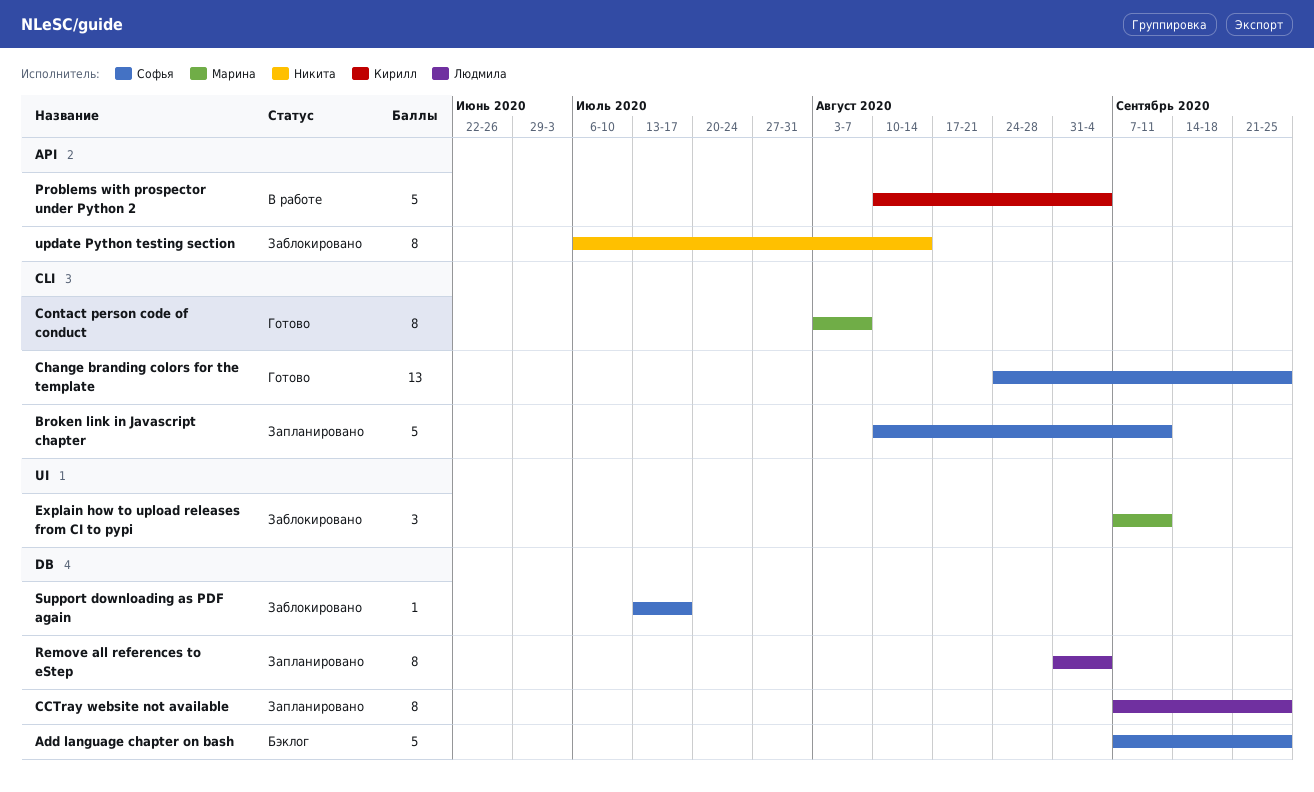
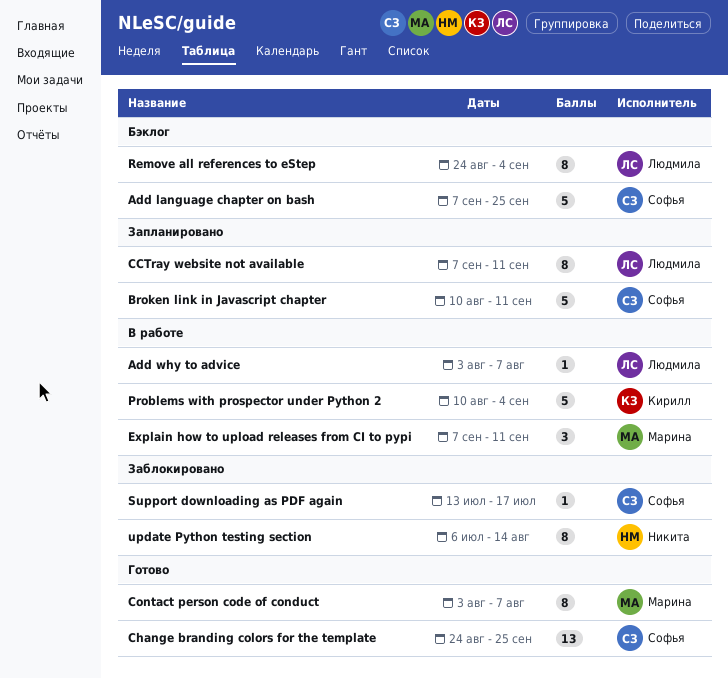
Add why to advice: none -> present
CCTray website not available, due: Sep 25 -> Sep 11
Explain how to upload releases from CI to pypi, status: Заблокировано -> В работе
Remove all references to eStep, status: Запланировано -> Бэклог
Remove all references to eStep, start: Aug 31 -> Aug 24

